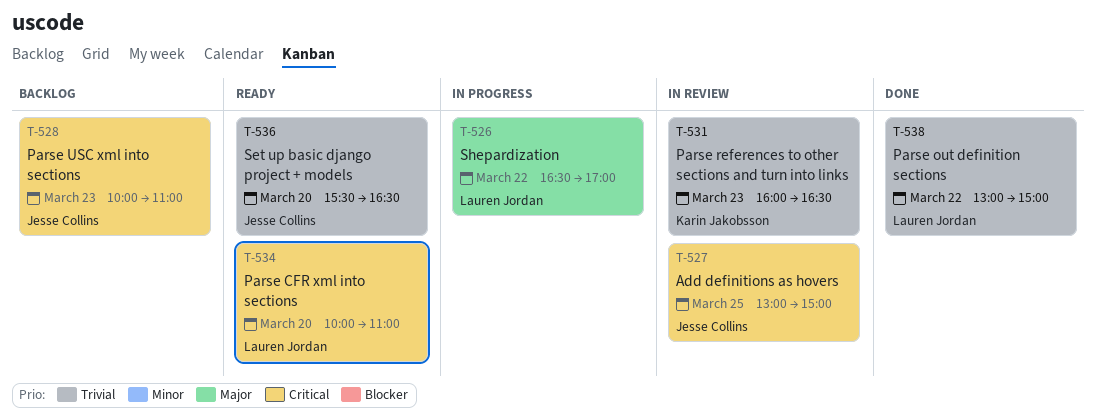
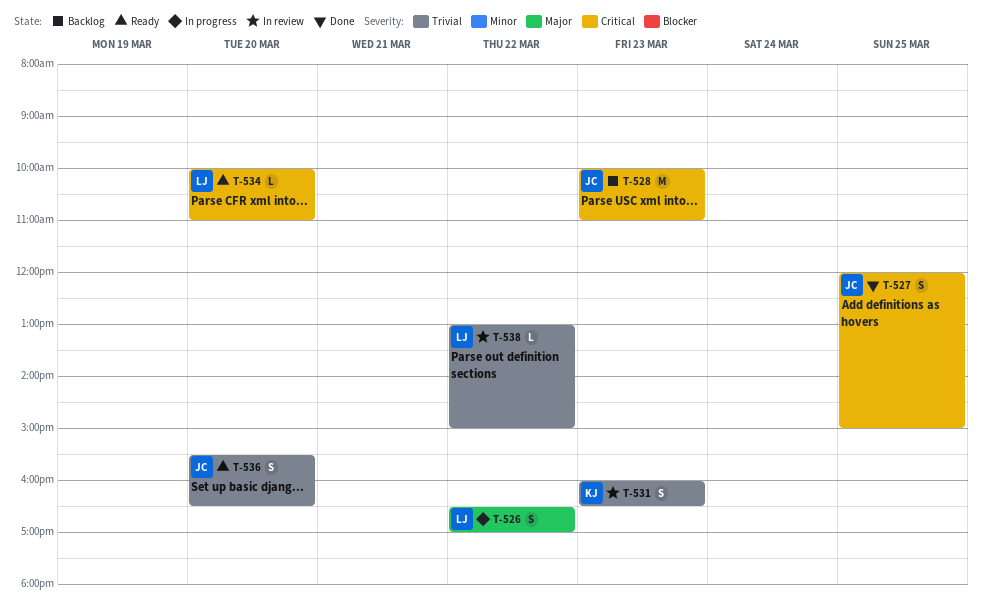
T-527, status: In review -> Done
T-527, begins: 13:00 -> 12:00
T-538, status: Done -> In review

